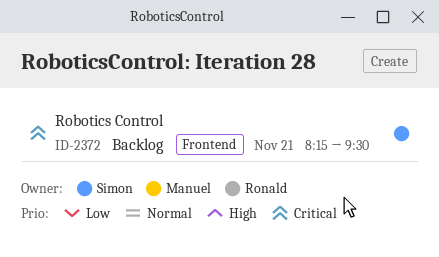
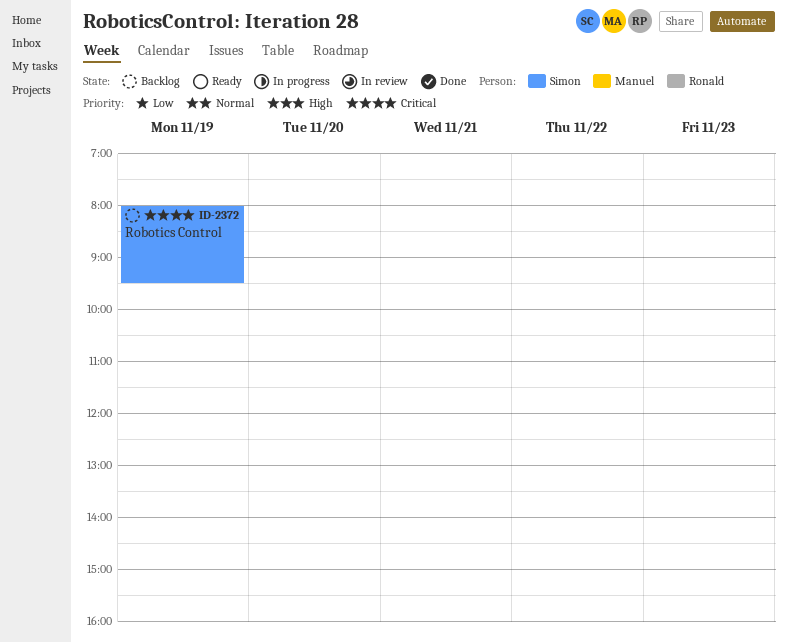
ID-2372, day: Nov 21 -> Nov 19
ID-2372, begins: 08:15 -> 08:00

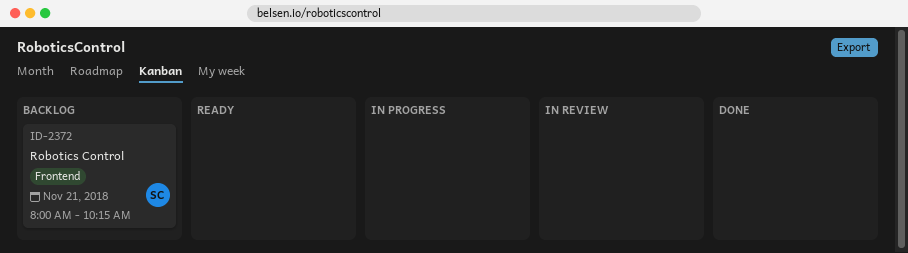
ID-2372, day: Nov 19 -> Nov 21
ID-2372, ends: 09:30 -> 10:15

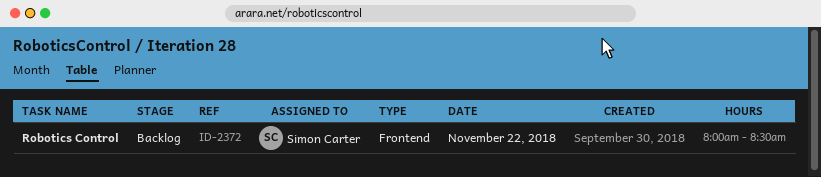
ID-2372, day: Nov 21 -> Nov 22
ID-2372, ends: 10:15 -> 08:30

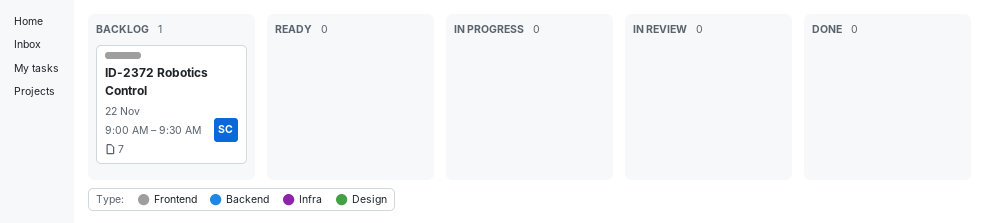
ID-2372, begins: 08:00 -> 09:00
ID-2372, ends: 08:30 -> 09:30

